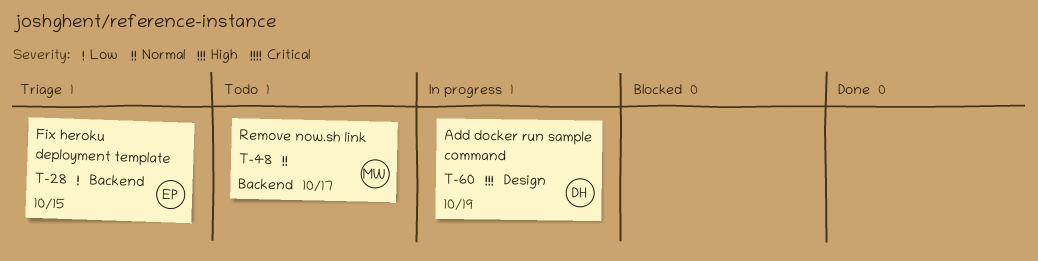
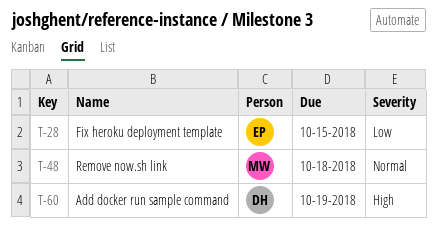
T-48, due: Oct 17 -> Oct 18

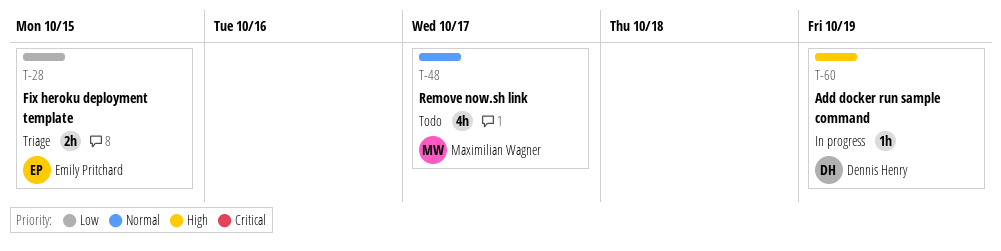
T-48, due: Oct 18 -> Oct 17

